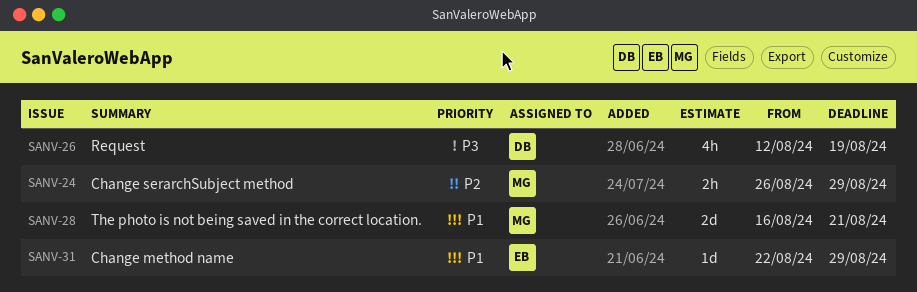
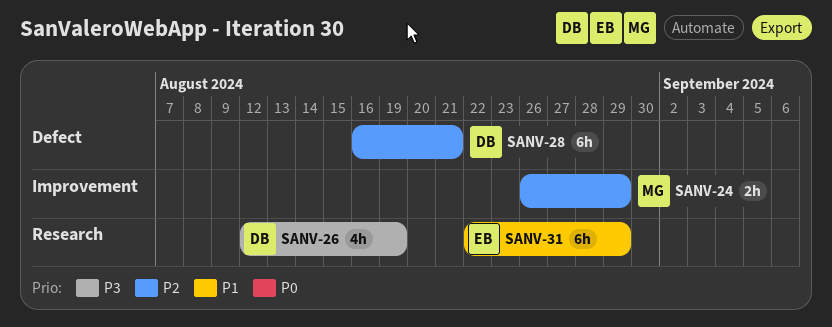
SANV-28, owner: MG -> DB
SANV-28, priority: P1 -> P2
SANV-28, estimate: 2d -> 6h
SANV-31, estimate: 1d -> 6h

